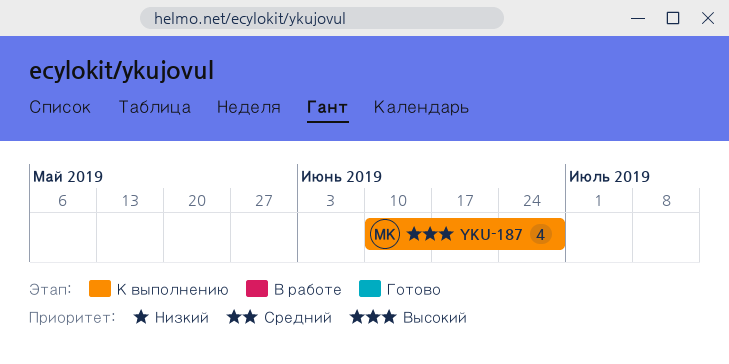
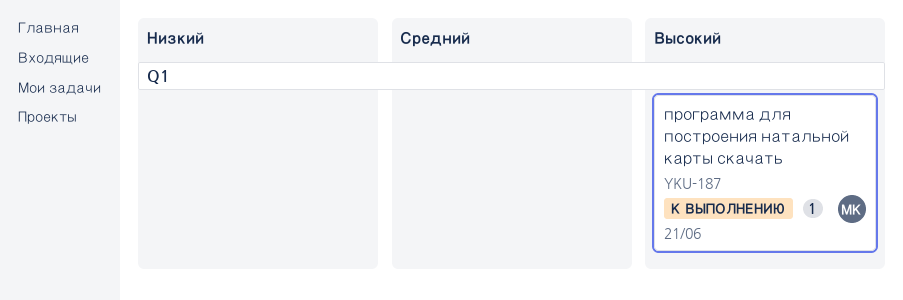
YKU-187, estimate: 4 -> 1
YKU-187, due: Jun 28 -> Jun 21

